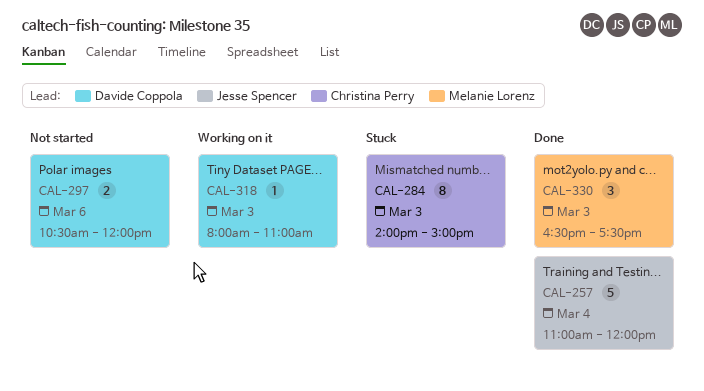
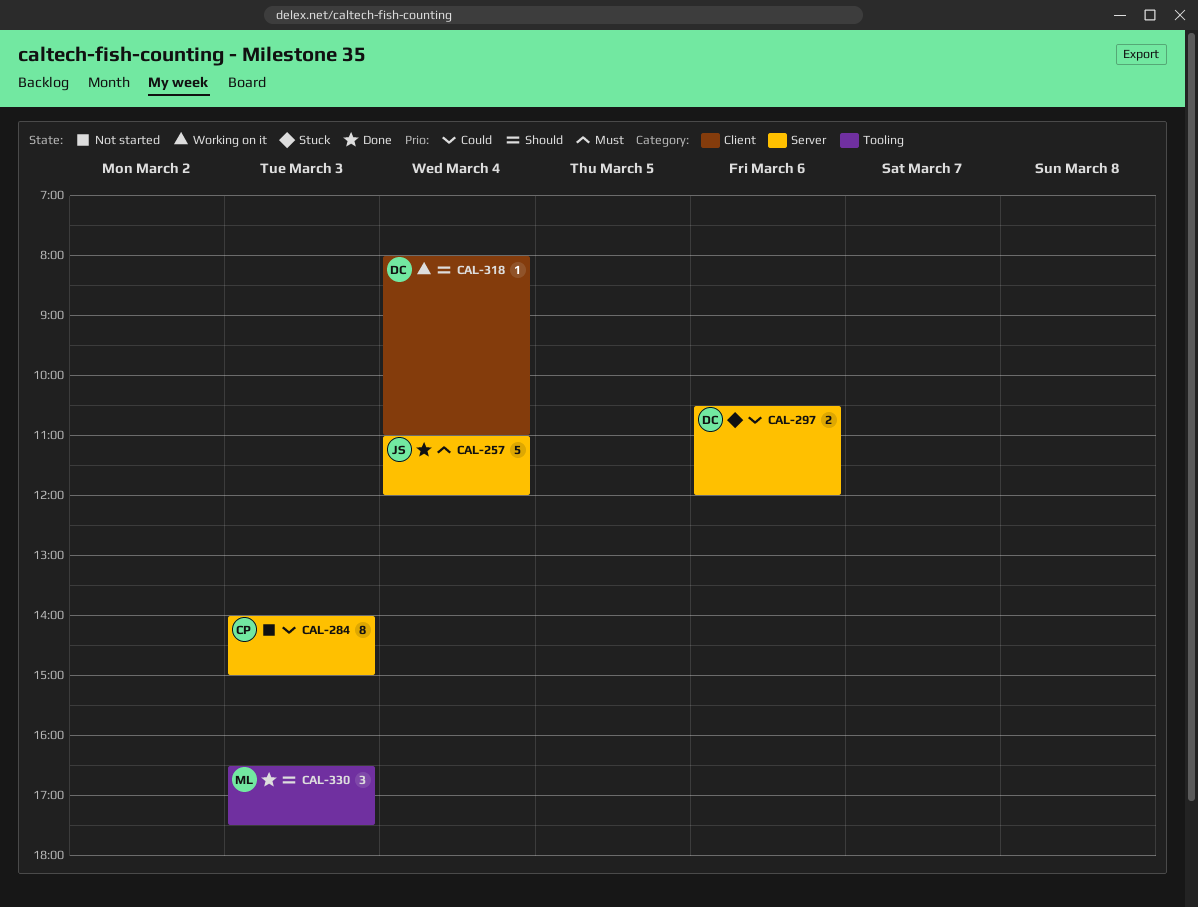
CAL-284, status: Stuck -> Not started
CAL-297, status: Not started -> Stuck
CAL-318, day: Mar 3 -> Mar 4

